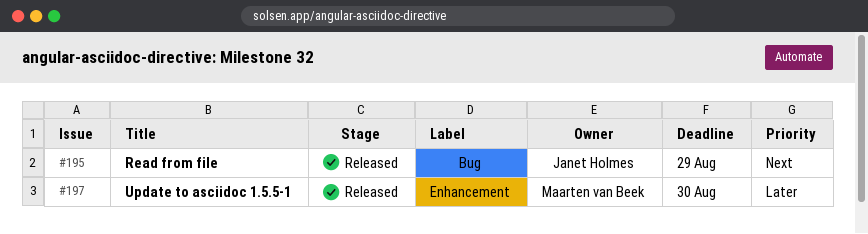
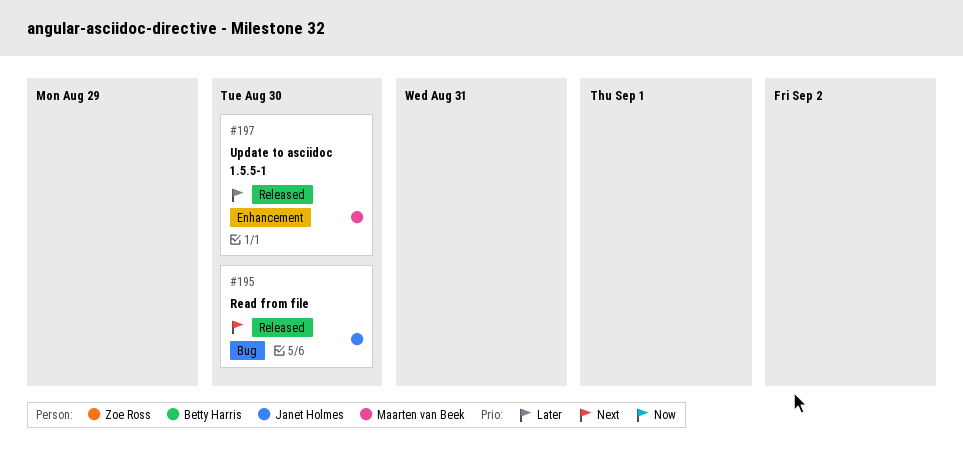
#195, due: Aug 29 -> Aug 30

